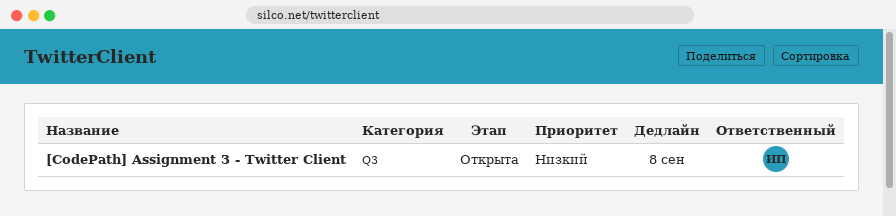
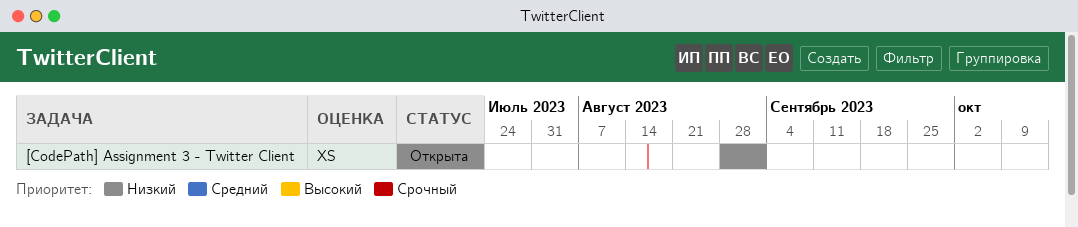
[CodePath] Assignment 3 - Twitter Client, due: Sep 8 -> Sep 1

